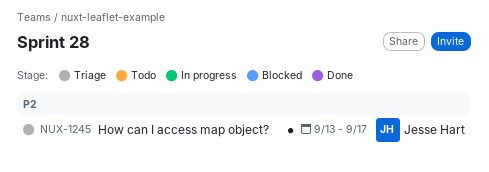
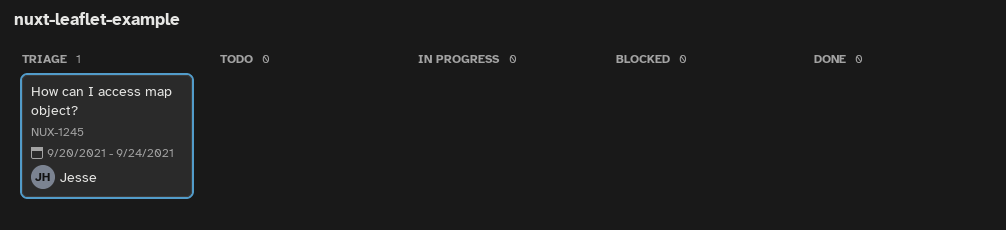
NUX-1245, start: Sep 13 -> Sep 20
NUX-1245, due: Sep 17 -> Sep 24

